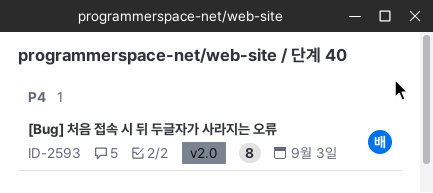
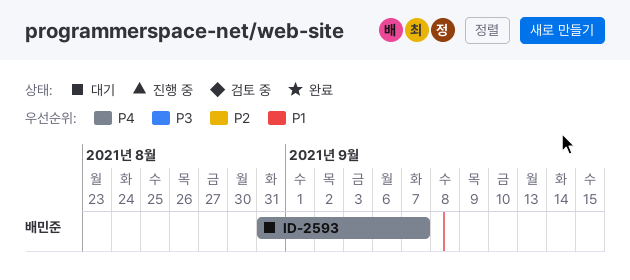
ID-2593, due: Sep 3 -> Sep 7

